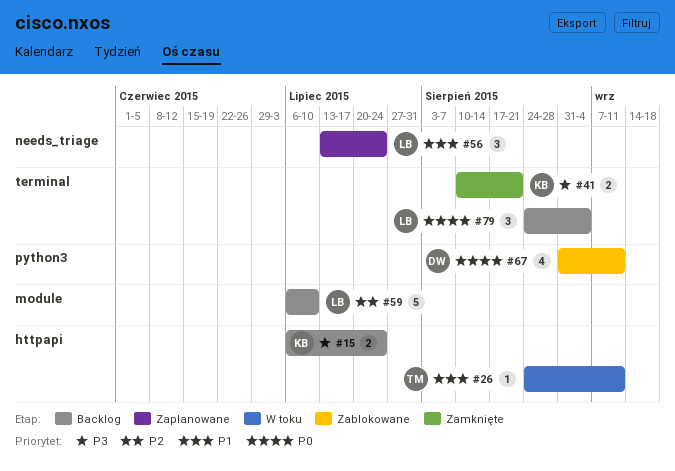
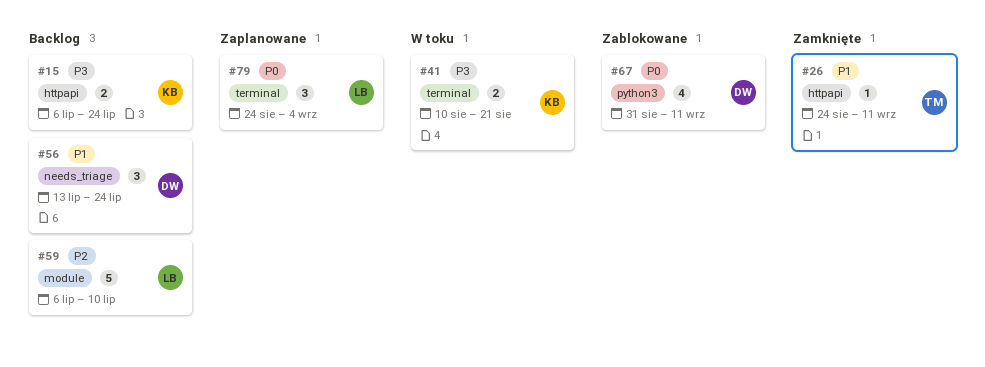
#26, status: W toku -> Zamknięte
#41, status: Zamknięte -> W toku
#56, status: Zaplanowane -> Backlog
#56, owner: LB -> DW
#79, status: Backlog -> Zaplanowane

